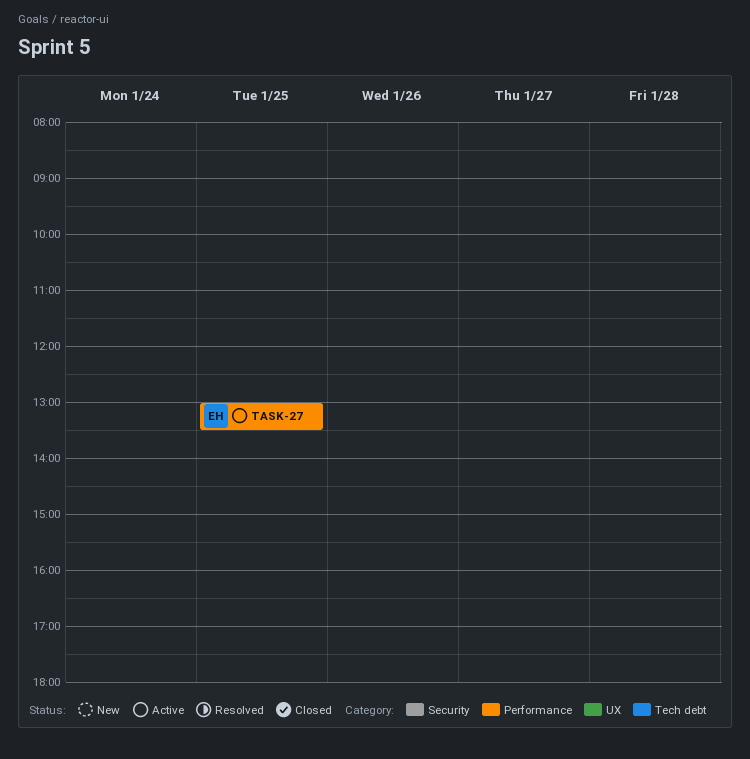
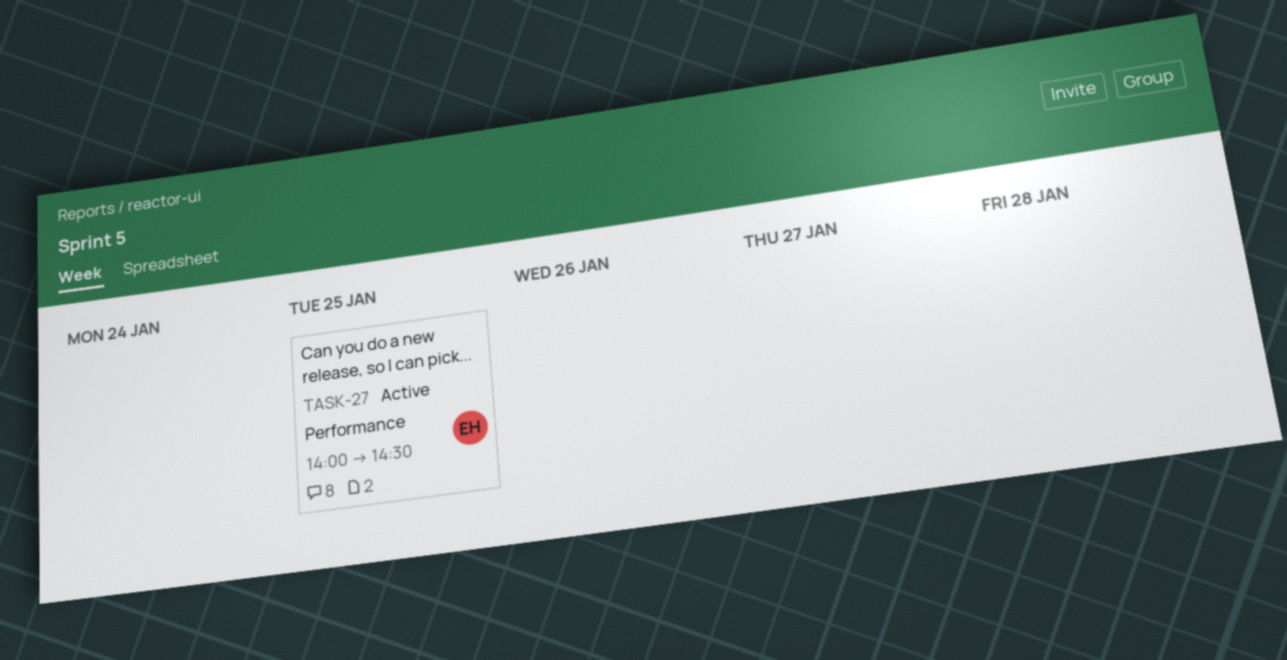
TASK-27, begins: 13:00 -> 14:00
TASK-27, ends: 13:30 -> 14:30

